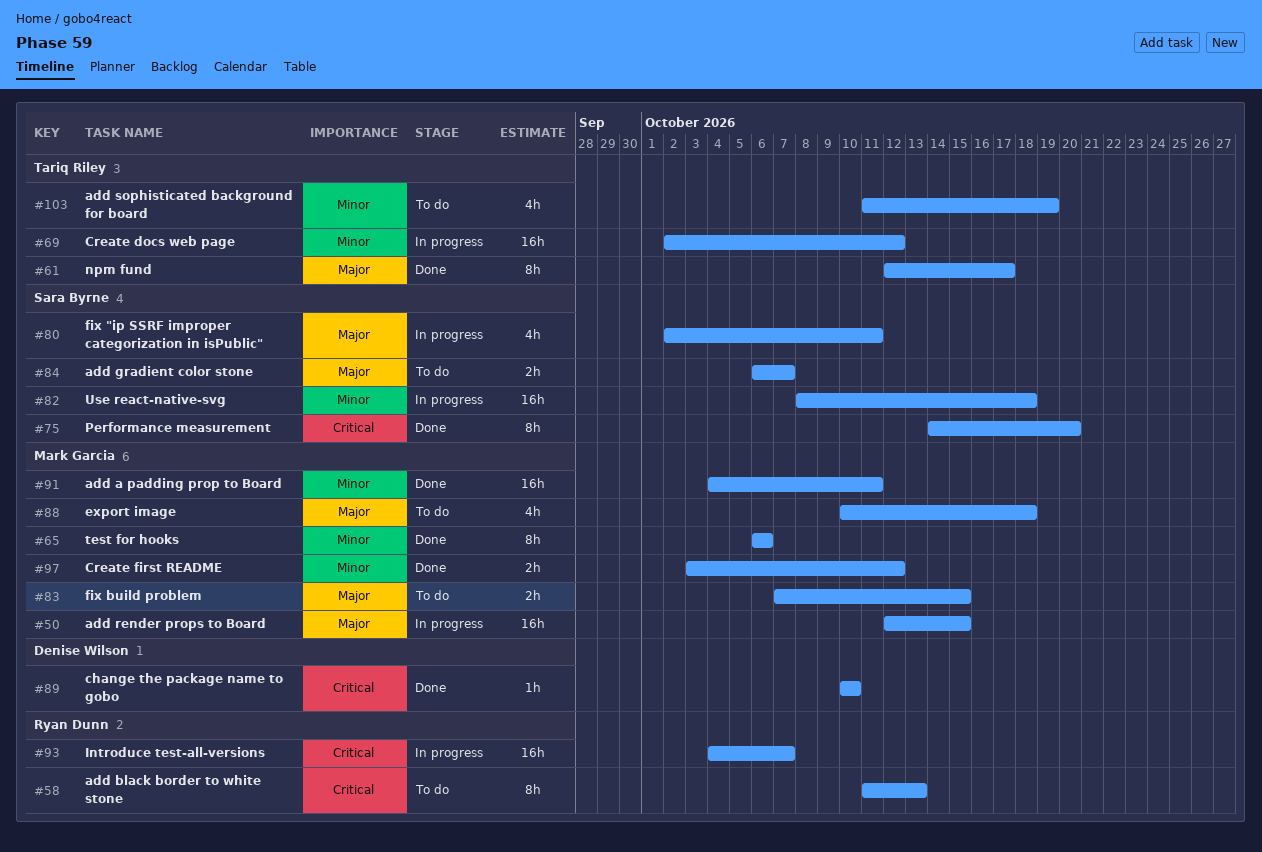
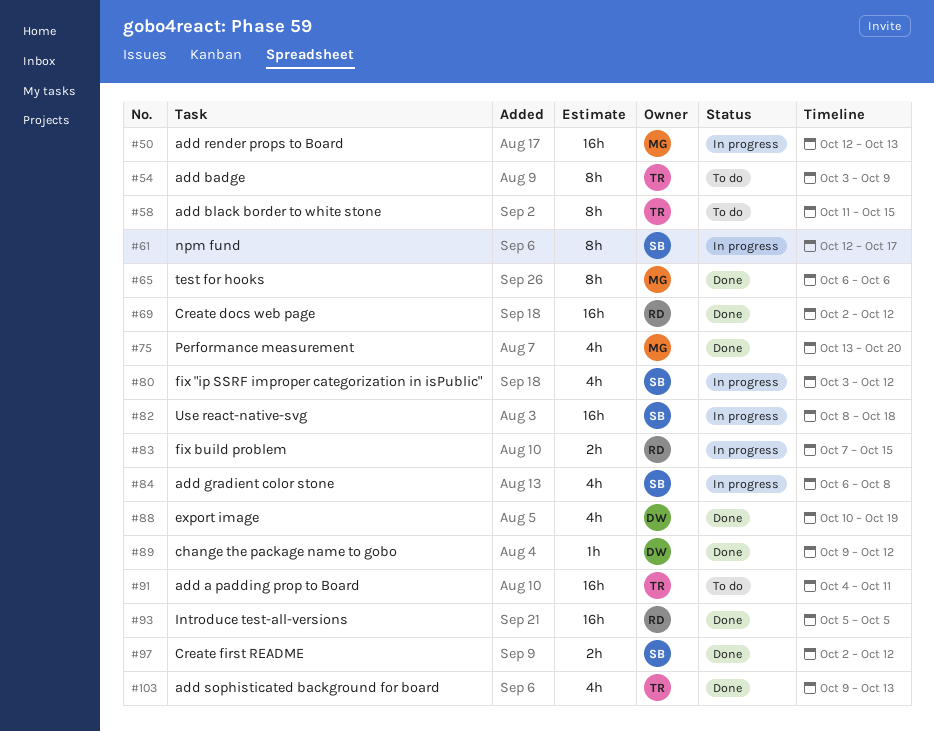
#50, due: Oct 15 -> Oct 13
#54: none -> present
#58, owner: Ryan Dunn -> Tariq Riley
#58, due: Oct 13 -> Oct 15
#61, status: Done -> In progress
#61, owner: Tariq Riley -> Sara Byrne
#69, status: In progress -> Done
#69, owner: Tariq Riley -> Ryan Dunn
#75, owner: Sara Byrne -> Mark Garcia
#75, estimate: 8h -> 4h
#75, start: Oct 14 -> Oct 13
#80, start: Oct 2 -> Oct 3
#80, due: Oct 11 -> Oct 12
#83, status: To do -> In progress
#83, owner: Mark Garcia -> Ryan Dunn
#84, status: To do -> In progress
#84, estimate: 2h -> 4h
#84, due: Oct 7 -> Oct 8
#88, status: To do -> Done
#88, owner: Mark Garcia -> Denise Wilson
#88, due: Oct 18 -> Oct 19
#89, start: Oct 10 -> Oct 9
#89, due: Oct 10 -> Oct 12
#91, status: Done -> To do
#91, owner: Mark Garcia -> Tariq Riley
#93, status: In progress -> Done
#93, start: Oct 4 -> Oct 5
#93, due: Oct 7 -> Oct 5
#97, owner: Mark Garcia -> Sara Byrne
#97, start: Oct 3 -> Oct 2
#103, status: To do -> Done
#103, start: Oct 11 -> Oct 9
#103, due: Oct 19 -> Oct 13

